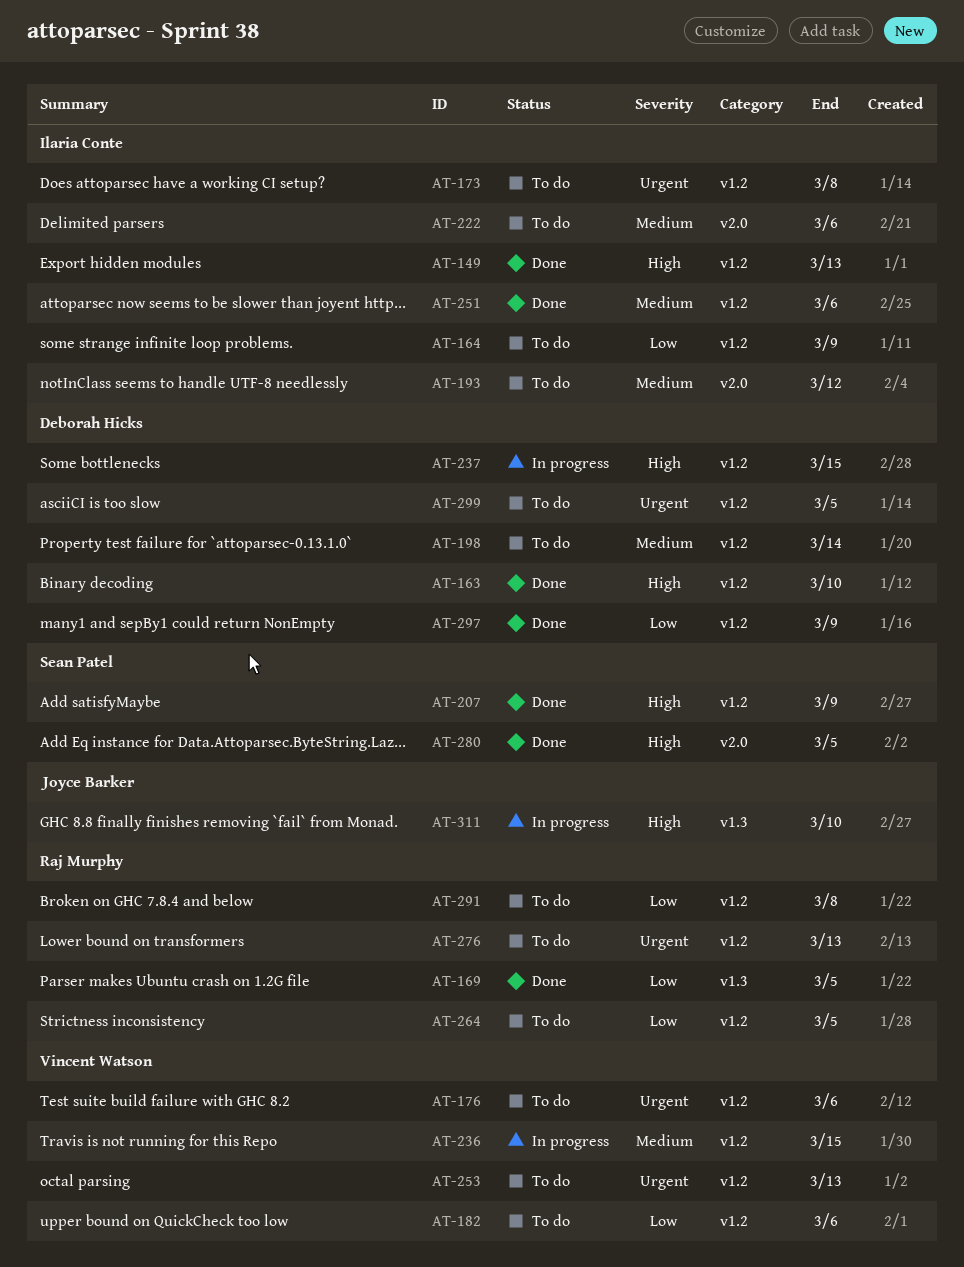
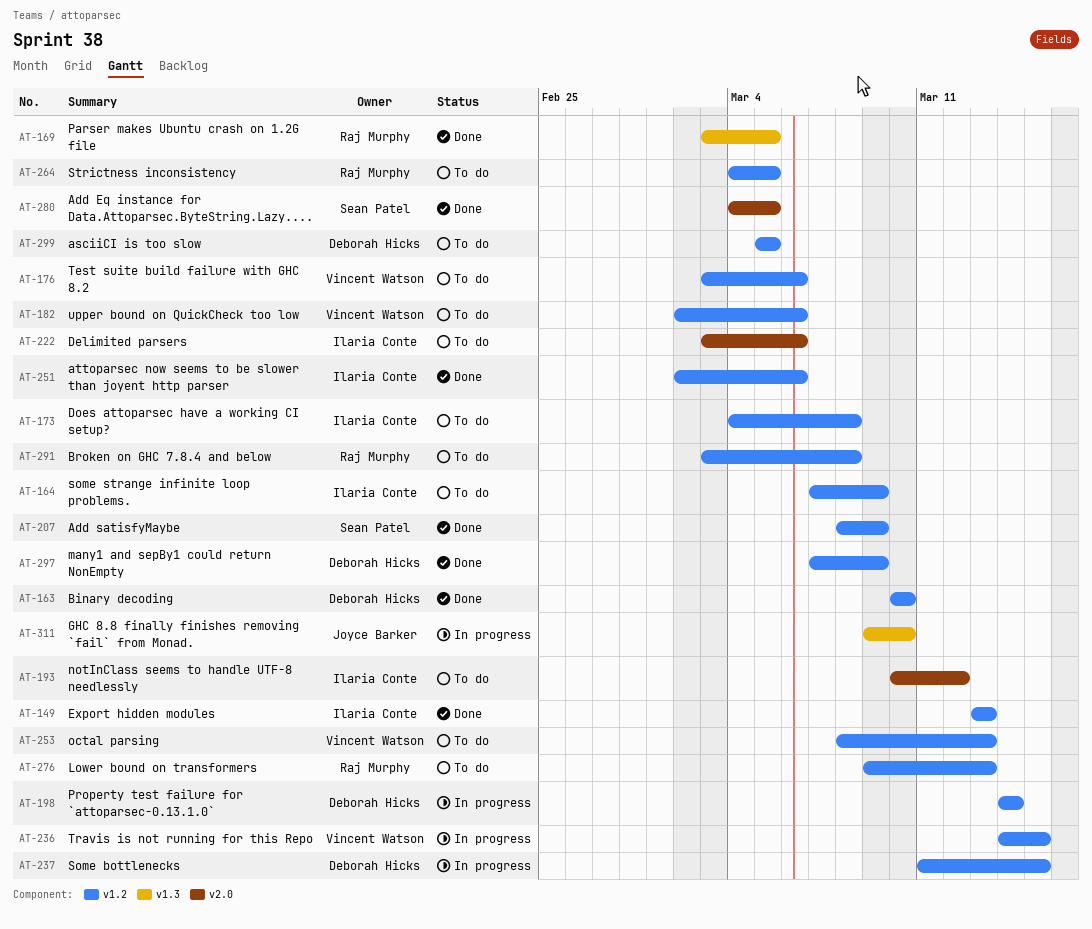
AT-198, status: To do -> In progress

